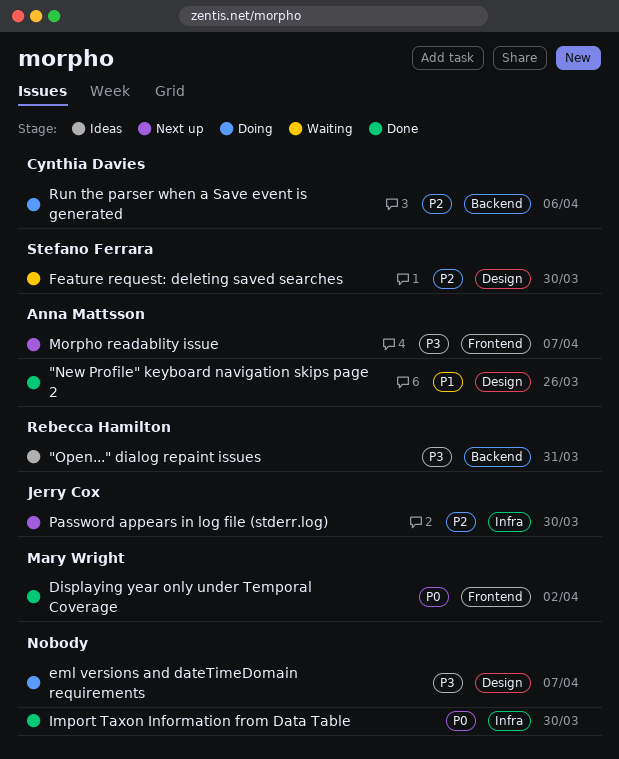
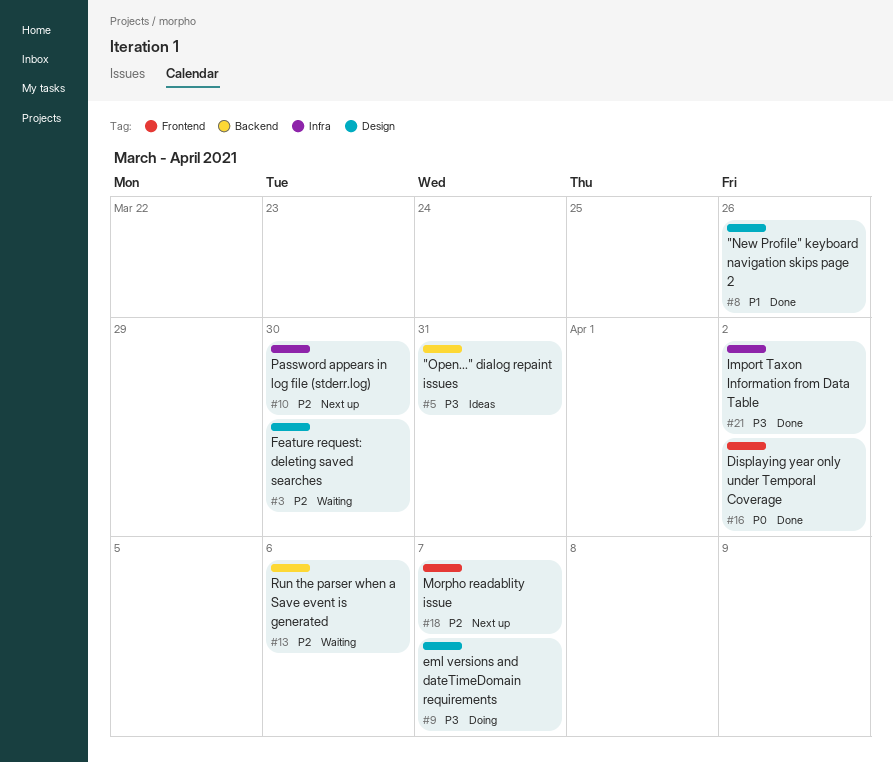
Import Taxon Information from Data Table, priority: P0 -> P3
Import Taxon Information from Data Table, due: Mar 30 -> Apr 2
Morpho readablity issue, priority: P3 -> P2
Run the parser when a Save event is generated, status: Doing -> Waiting

